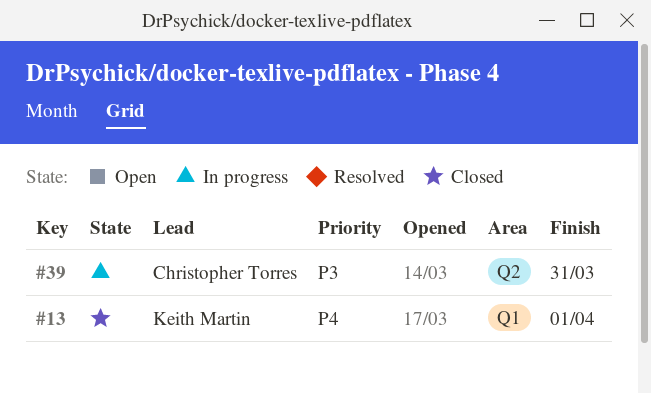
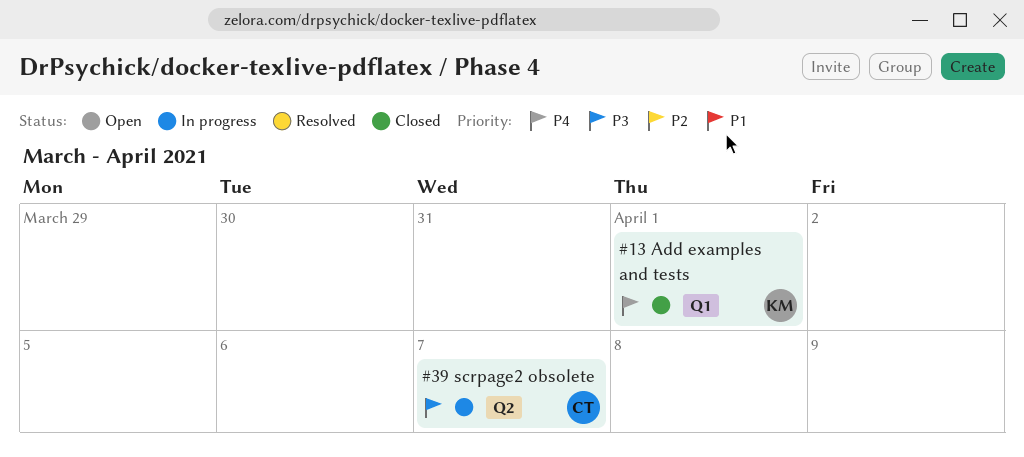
#39, due: Mar 31 -> Apr 7

